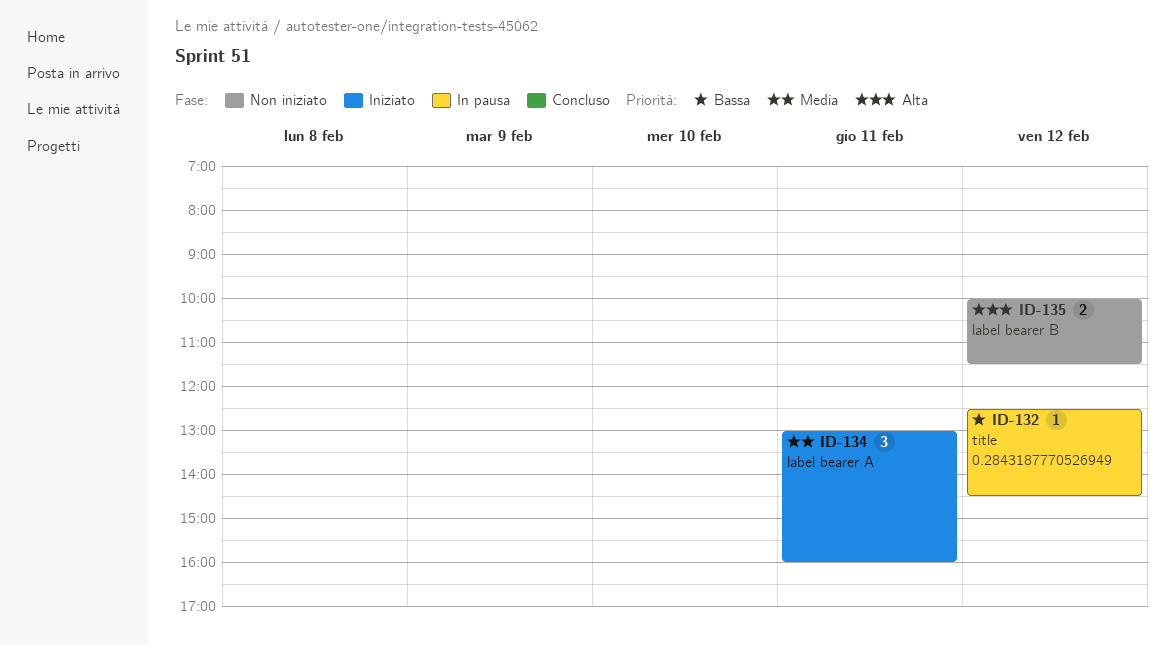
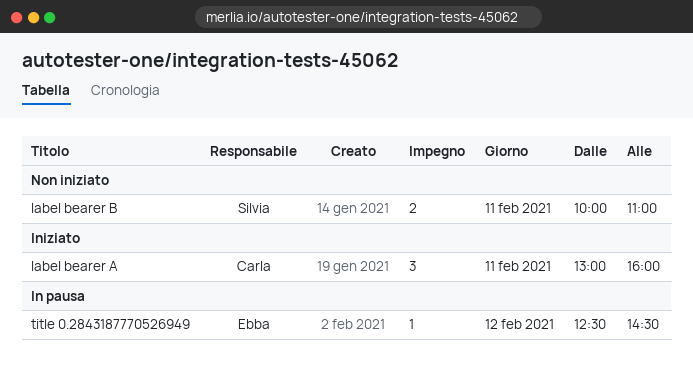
label bearer B, day: Feb 12 -> Feb 11
label bearer B, ends: 11:30 -> 11:00

